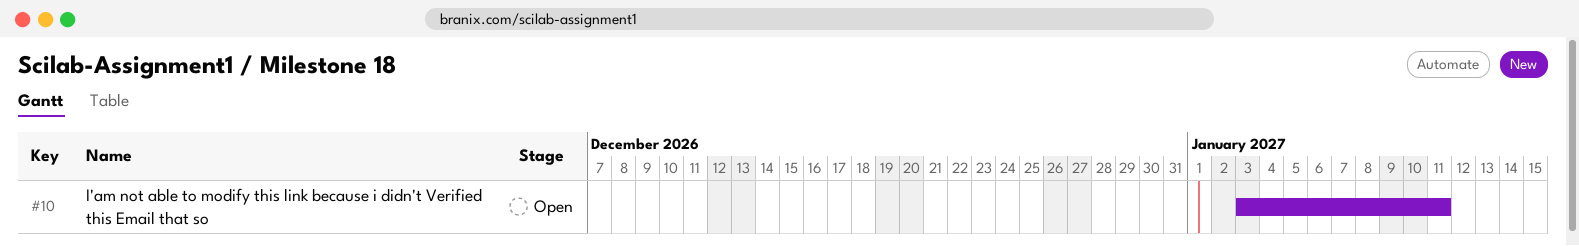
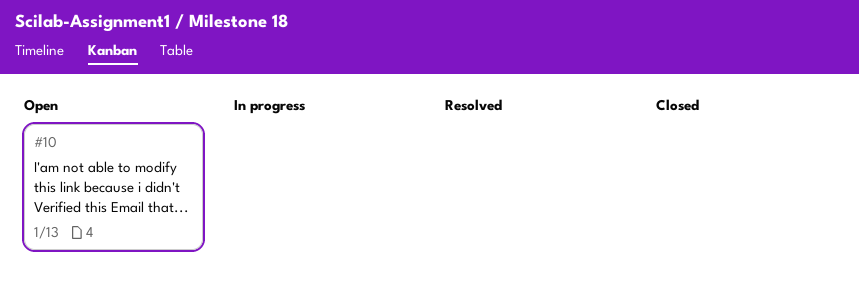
#10, due: Jan 11 -> Jan 13

